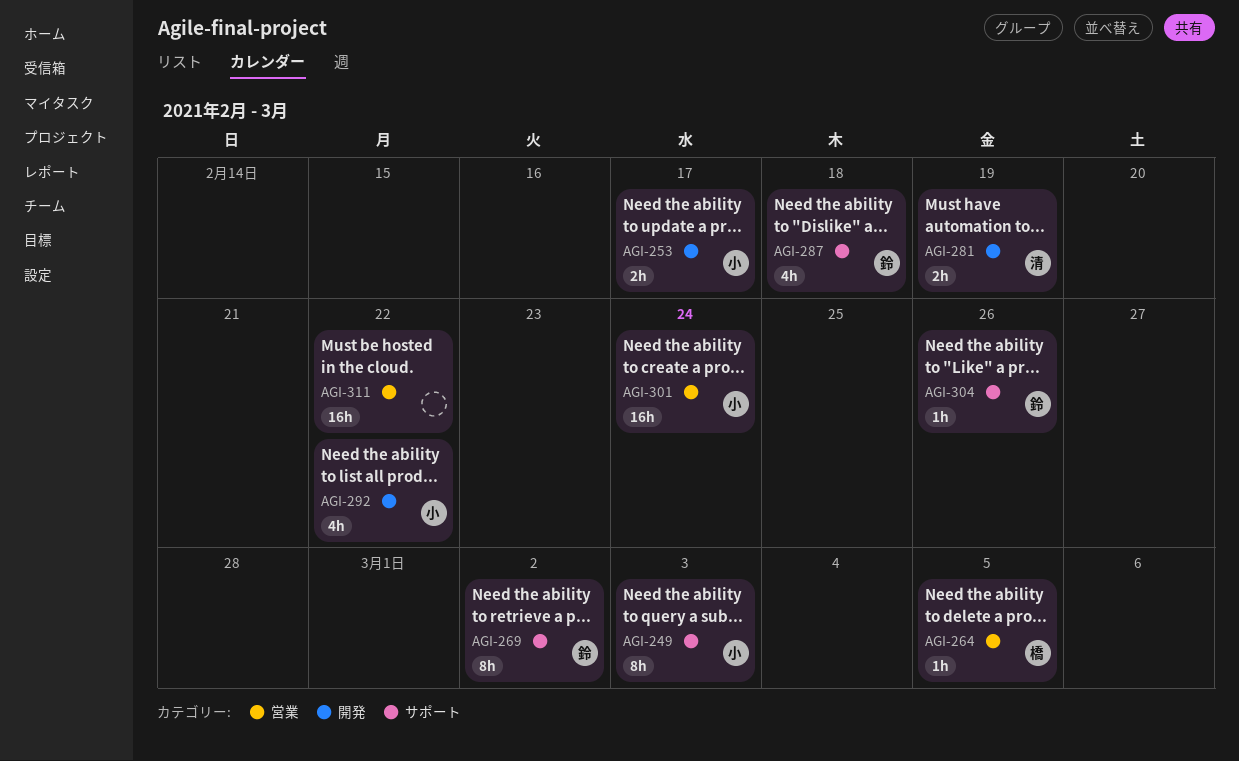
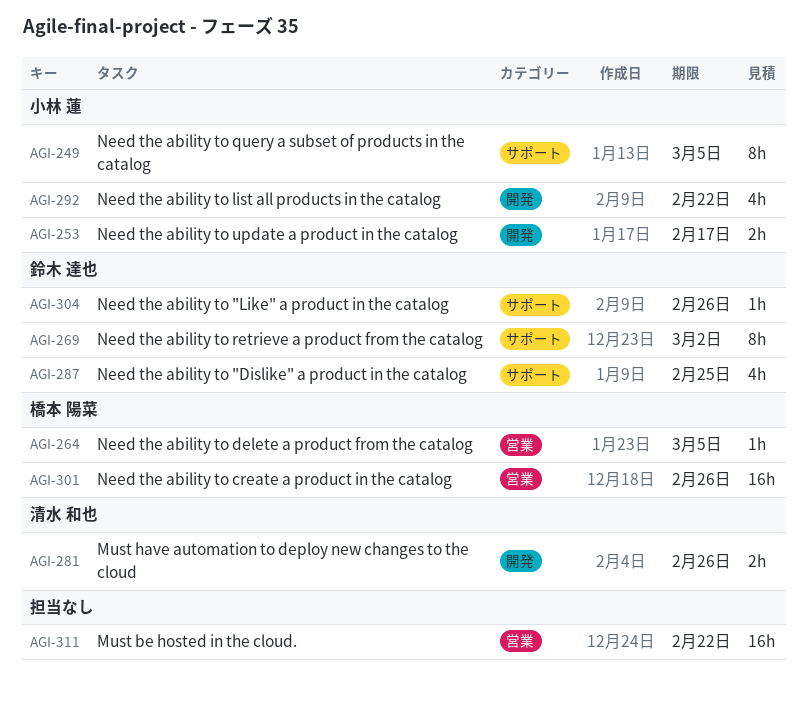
AGI-249, due: Mar 3 -> Mar 5
AGI-281, due: Feb 19 -> Feb 26
AGI-287, due: Feb 18 -> Feb 25
AGI-301, owner: 小林 蓮 -> 橋本 陽菜
AGI-301, due: Feb 24 -> Feb 26

